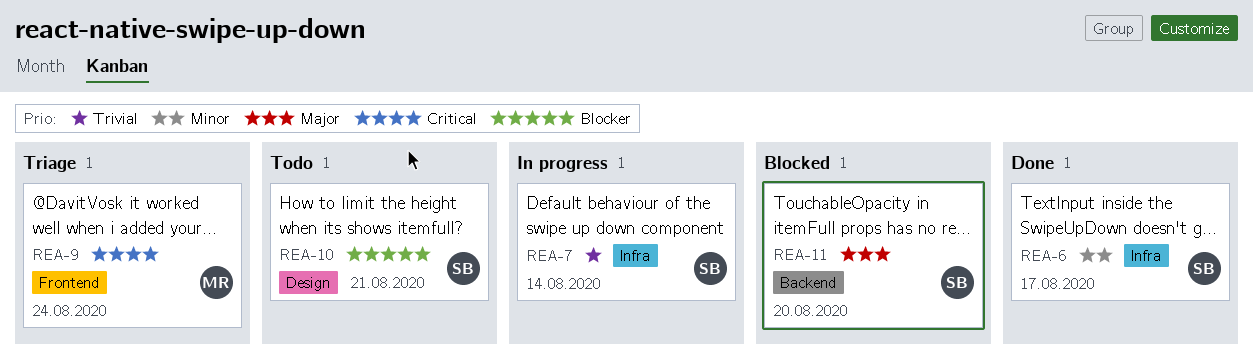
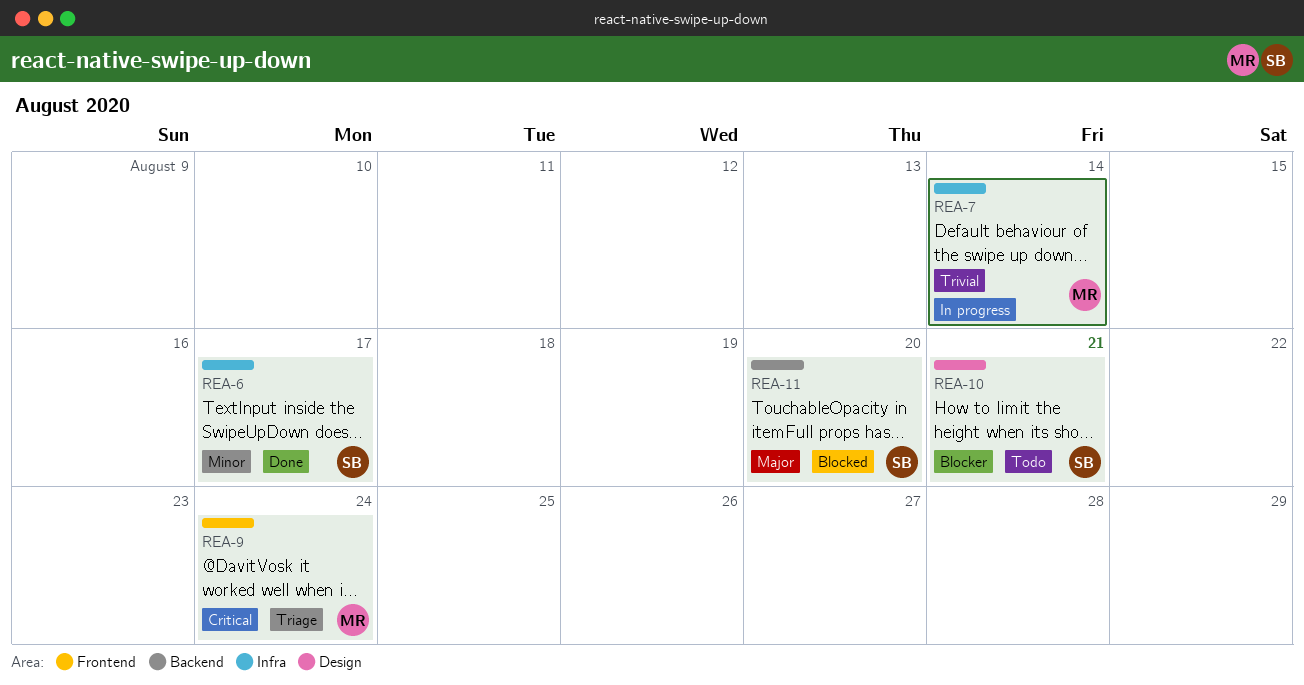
REA-7, owner: SB -> MR

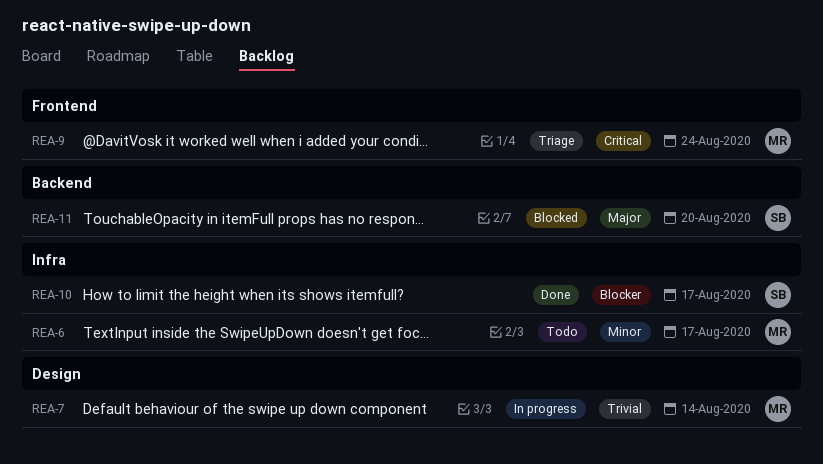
REA-6, status: Done -> Todo
REA-6, owner: SB -> MR
REA-7, label: Infra -> Design
REA-10, status: Todo -> Done
REA-10, label: Design -> Infra
REA-10, due: Aug 21 -> Aug 17

